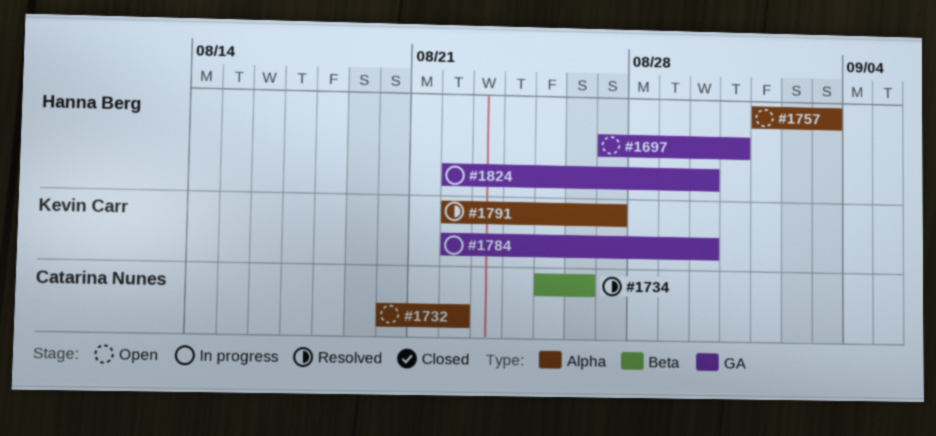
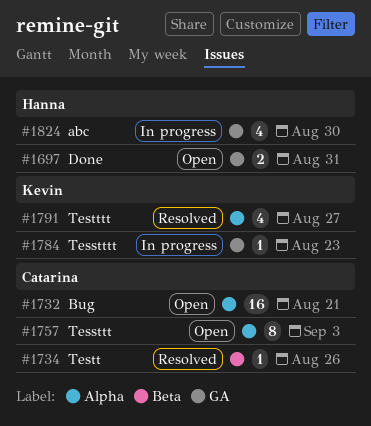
#1732, due: Aug 22 -> Aug 21
#1757, owner: Hanna Berg -> Catarina Nunes
#1784, due: Aug 30 -> Aug 23

